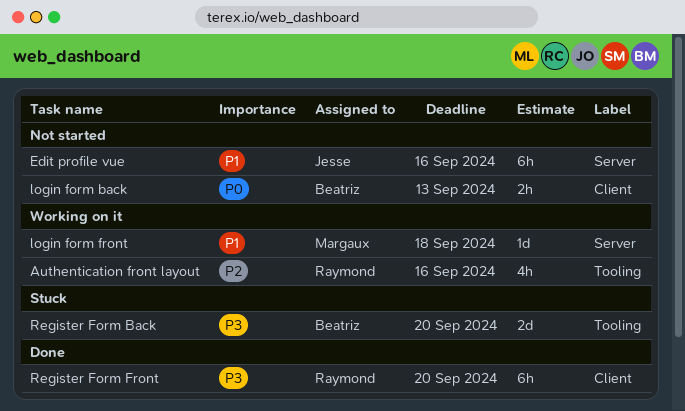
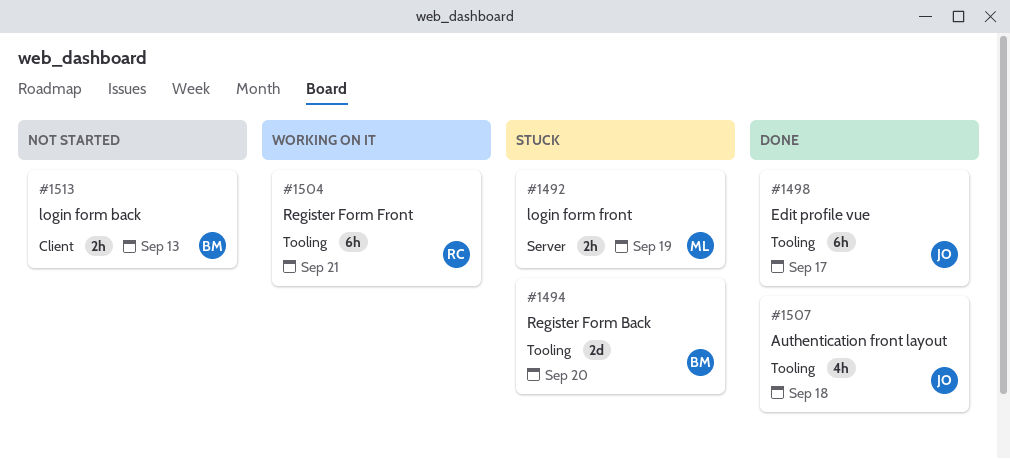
Authentication front layout, status: Working on it -> Done
Authentication front layout, owner: Raymond -> Jesse
Authentication front layout, due: Sep 16 -> Sep 18
Edit profile vue, status: Not started -> Done
Edit profile vue, label: Server -> Tooling
Edit profile vue, due: Sep 16 -> Sep 17
login form front, status: Working on it -> Stuck
login form front, estimate: 1d -> 2h
login form front, due: Sep 18 -> Sep 19
Register Form Front, status: Done -> Working on it
Register Form Front, label: Client -> Tooling
Register Form Front, due: Sep 20 -> Sep 21

